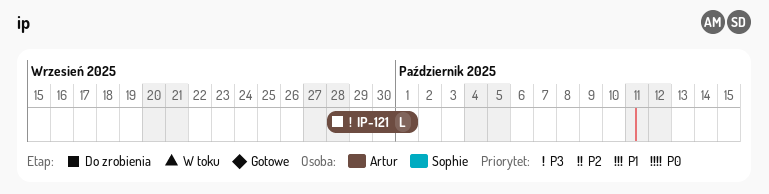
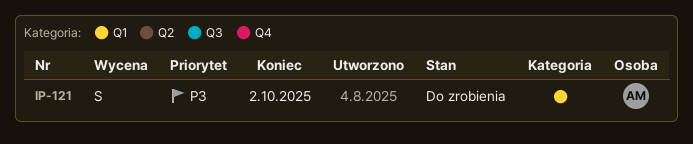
IP-121, estimate: L -> S
IP-121, due: Oct 1 -> Oct 2

